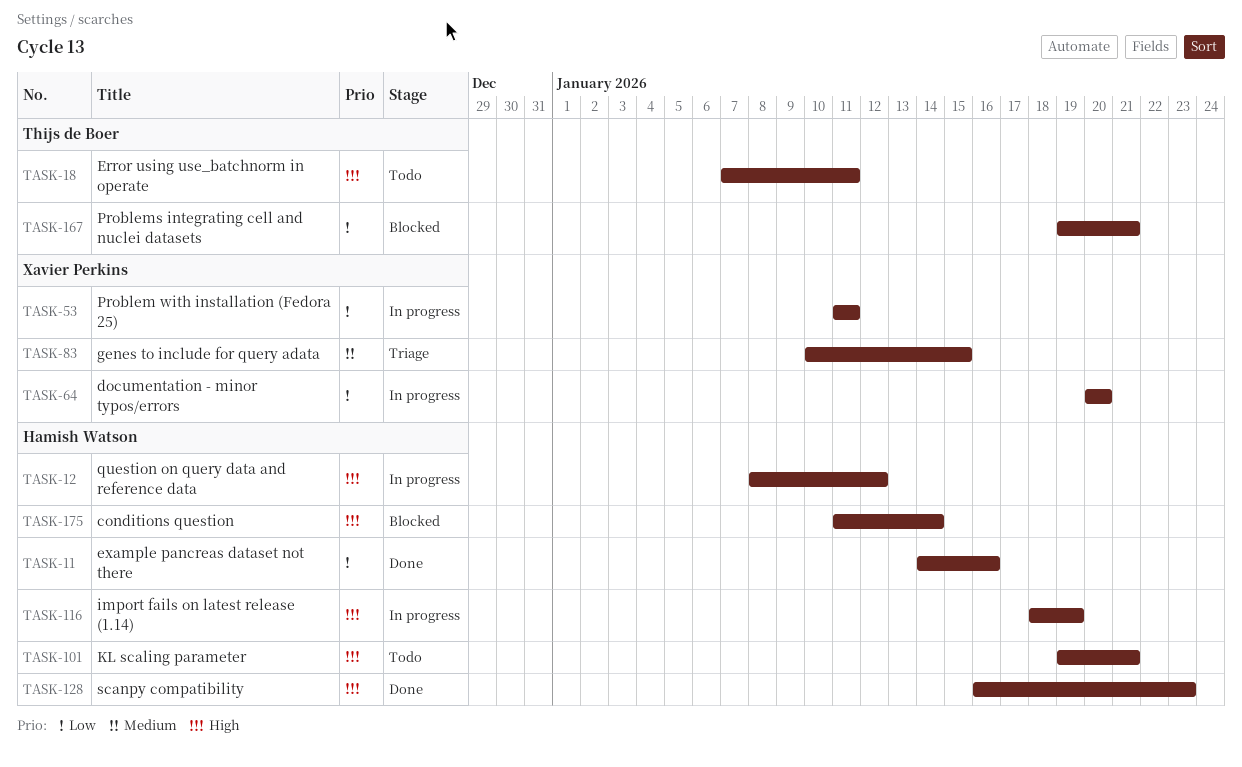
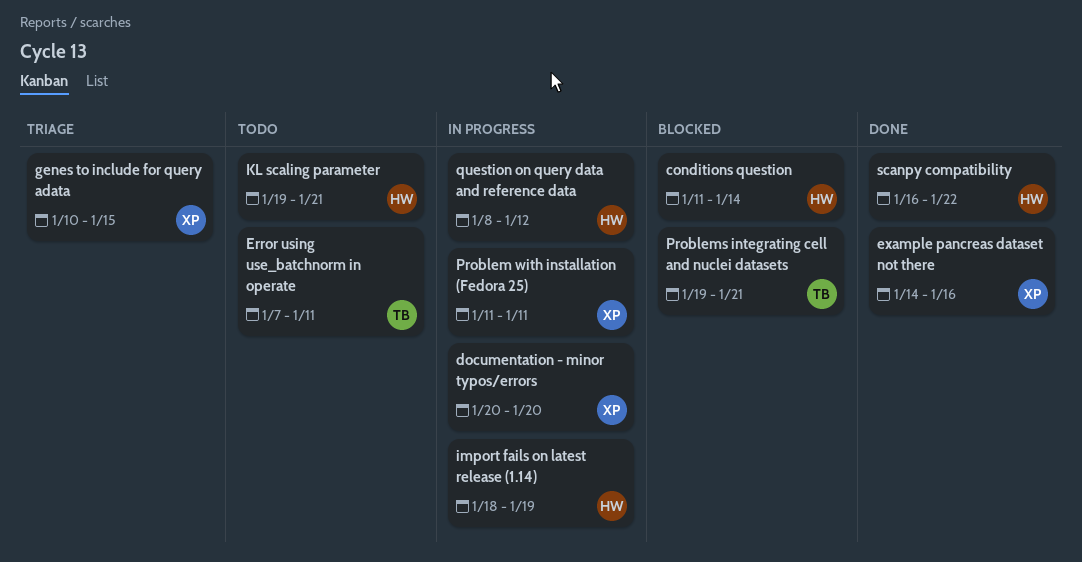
example pancreas dataset not there, owner: Hamish Watson -> Xavier Perkins
scanpy compatibility, due: Jan 23 -> Jan 22

